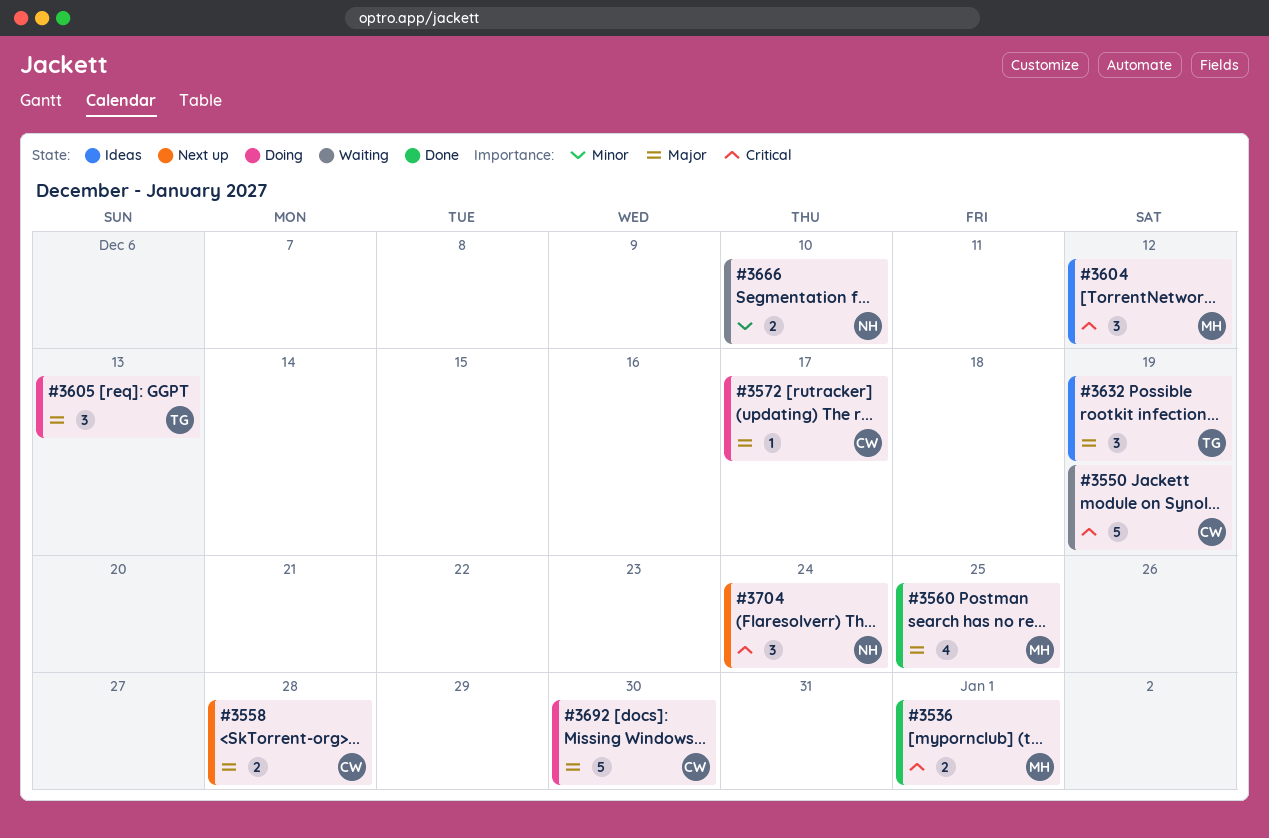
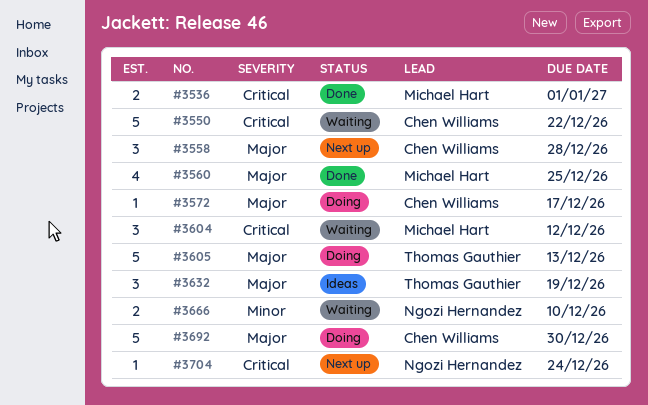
#3550, due: Dec 19 -> Dec 22
#3558, estimate: 2 -> 3
#3604, status: Ideas -> Waiting
#3605, estimate: 3 -> 5
#3704, estimate: 3 -> 1

